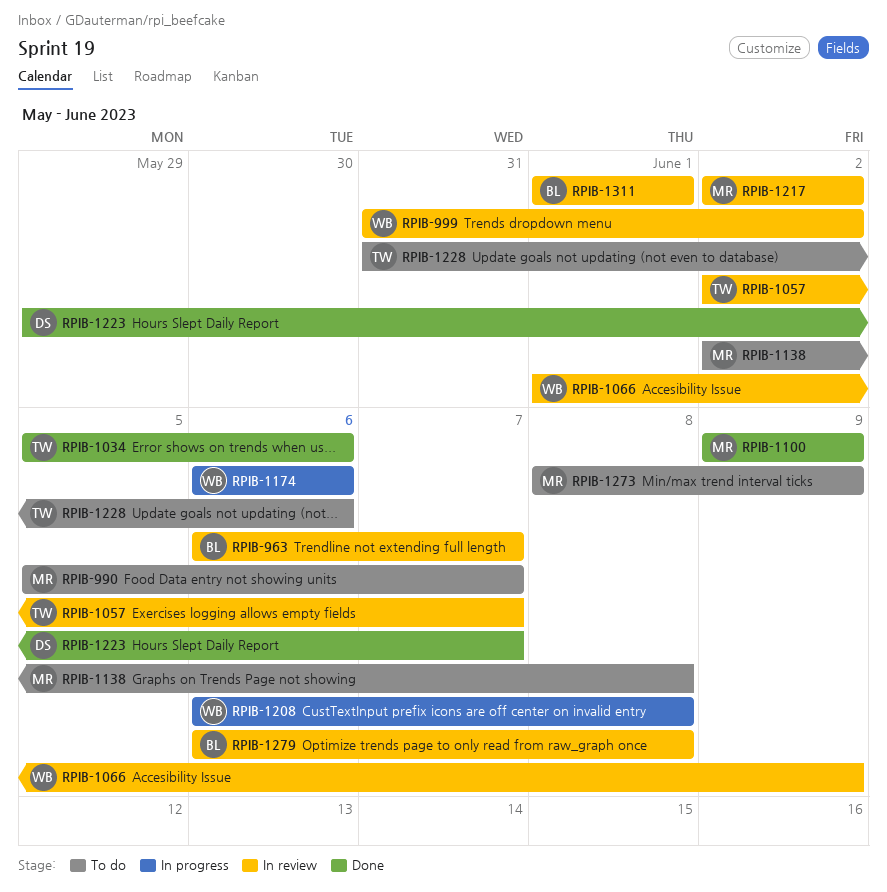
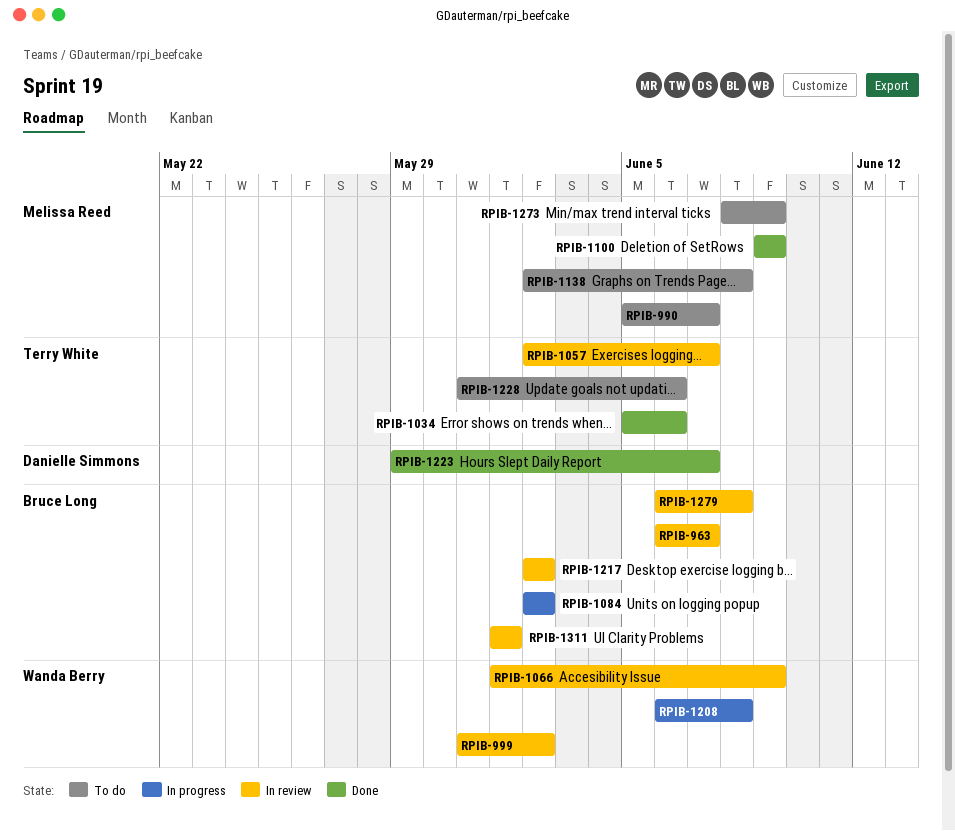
RPIB-1084: none -> present
RPIB-1174: present -> none
RPIB-1217, owner: Melissa Reed -> Bruce Long

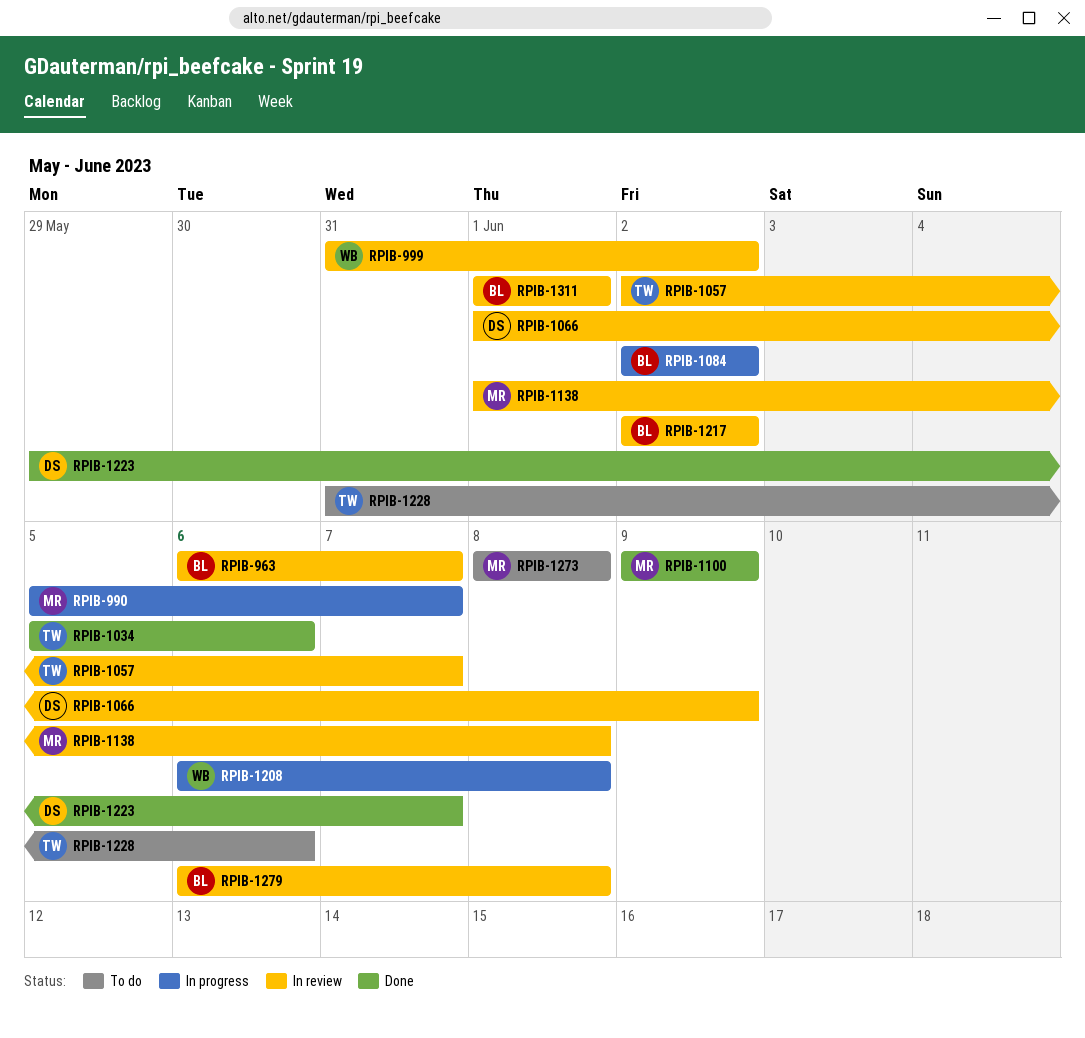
RPIB-990, status: To do -> In progress
RPIB-1066, owner: Wanda Berry -> Danielle Simmons
RPIB-1138, status: To do -> In review
RPIB-1138, start: Jun 2 -> Jun 1
RPIB-1273, due: Jun 9 -> Jun 8

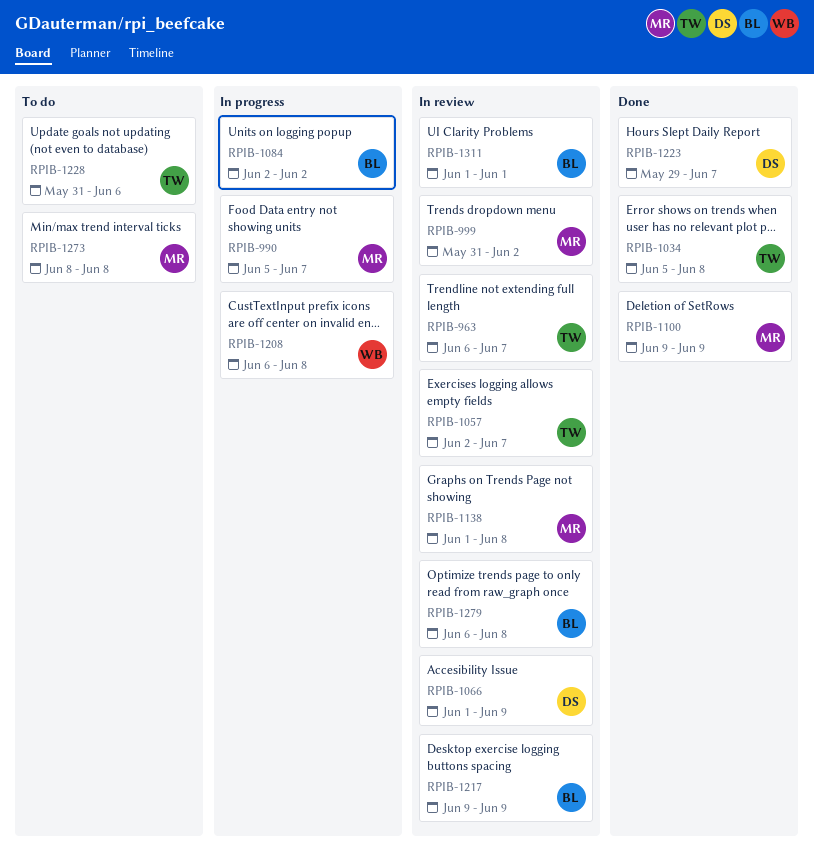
RPIB-963, owner: BL -> TW
RPIB-999, owner: WB -> MR
RPIB-1034, due: Jun 6 -> Jun 8
RPIB-1217, start: Jun 2 -> Jun 9
RPIB-1217, due: Jun 2 -> Jun 9

